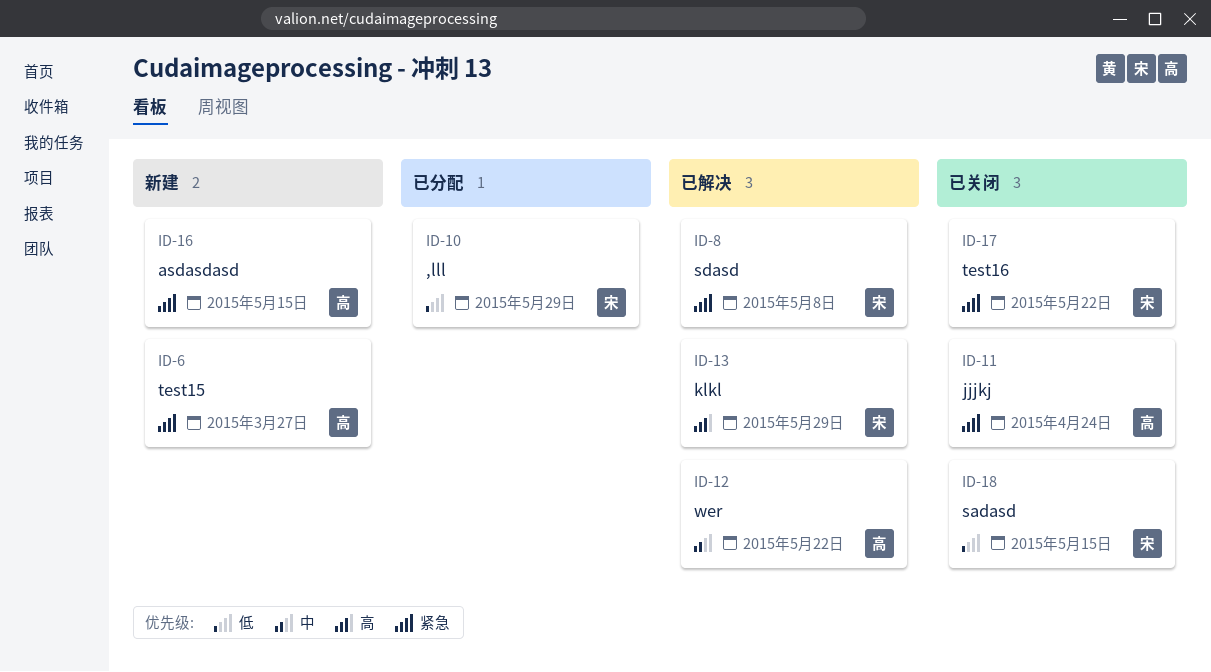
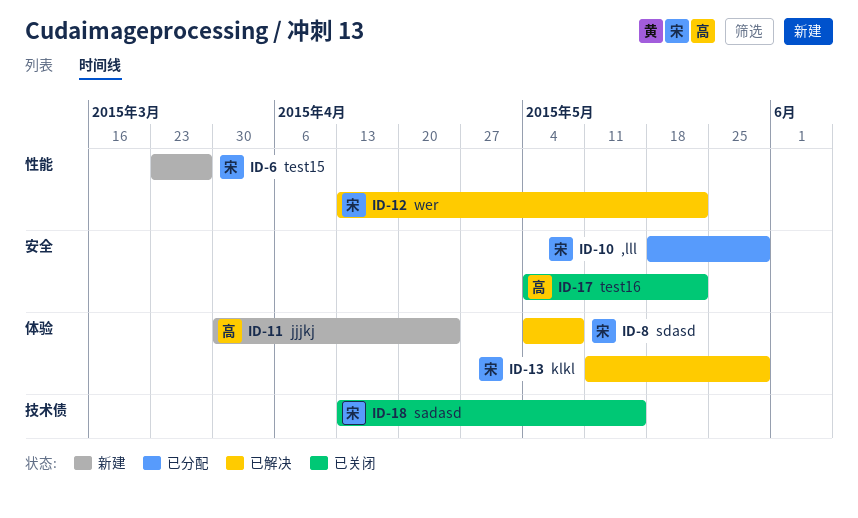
ID-6, owner: 高 -> 宋
ID-11, status: 已关闭 -> 新建
ID-12, owner: 高 -> 宋
ID-16: present -> none
ID-17, owner: 宋 -> 高

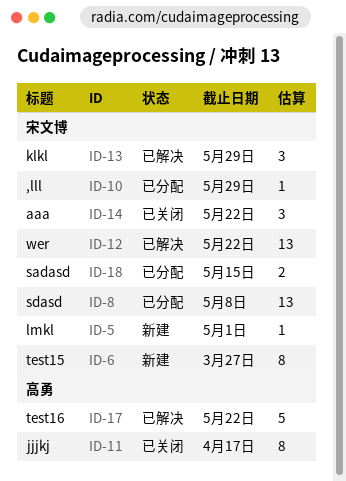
ID-5: none -> present
ID-8, status: 已解决 -> 已分配
ID-11, status: 新建 -> 已关闭
ID-11, due: Apr 24 -> Apr 17
ID-14: none -> present
ID-17, status: 已关闭 -> 已解决
ID-18, status: 已关闭 -> 已分配

